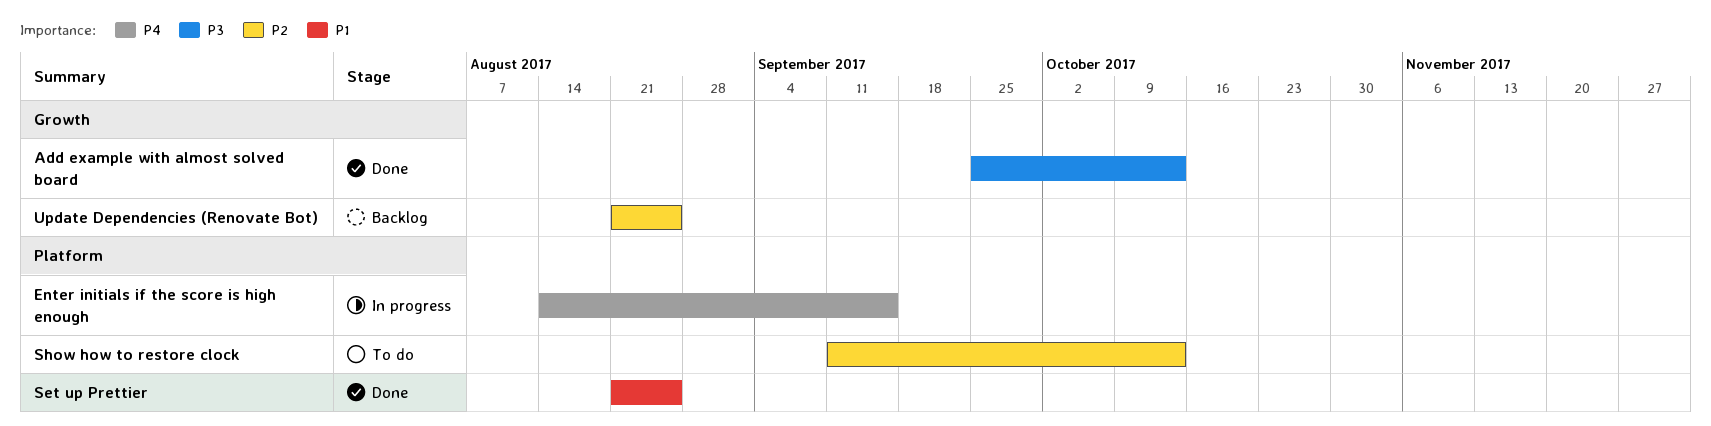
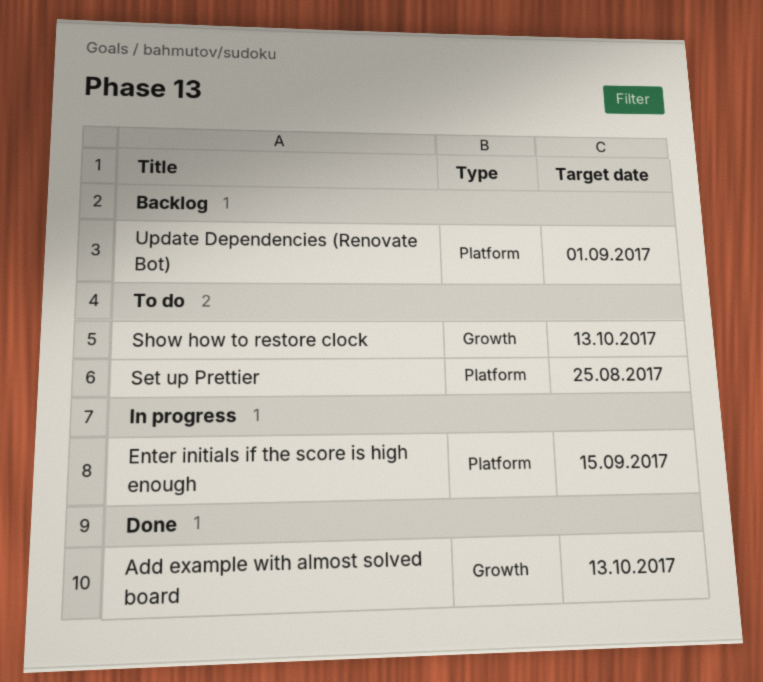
Set up Prettier, status: Done -> To do
Show how to restore clock, label: Platform -> Growth
Update Dependencies (Renovate Bot), label: Growth -> Platform
Update Dependencies (Renovate Bot), due: Aug 25 -> Sep 1

